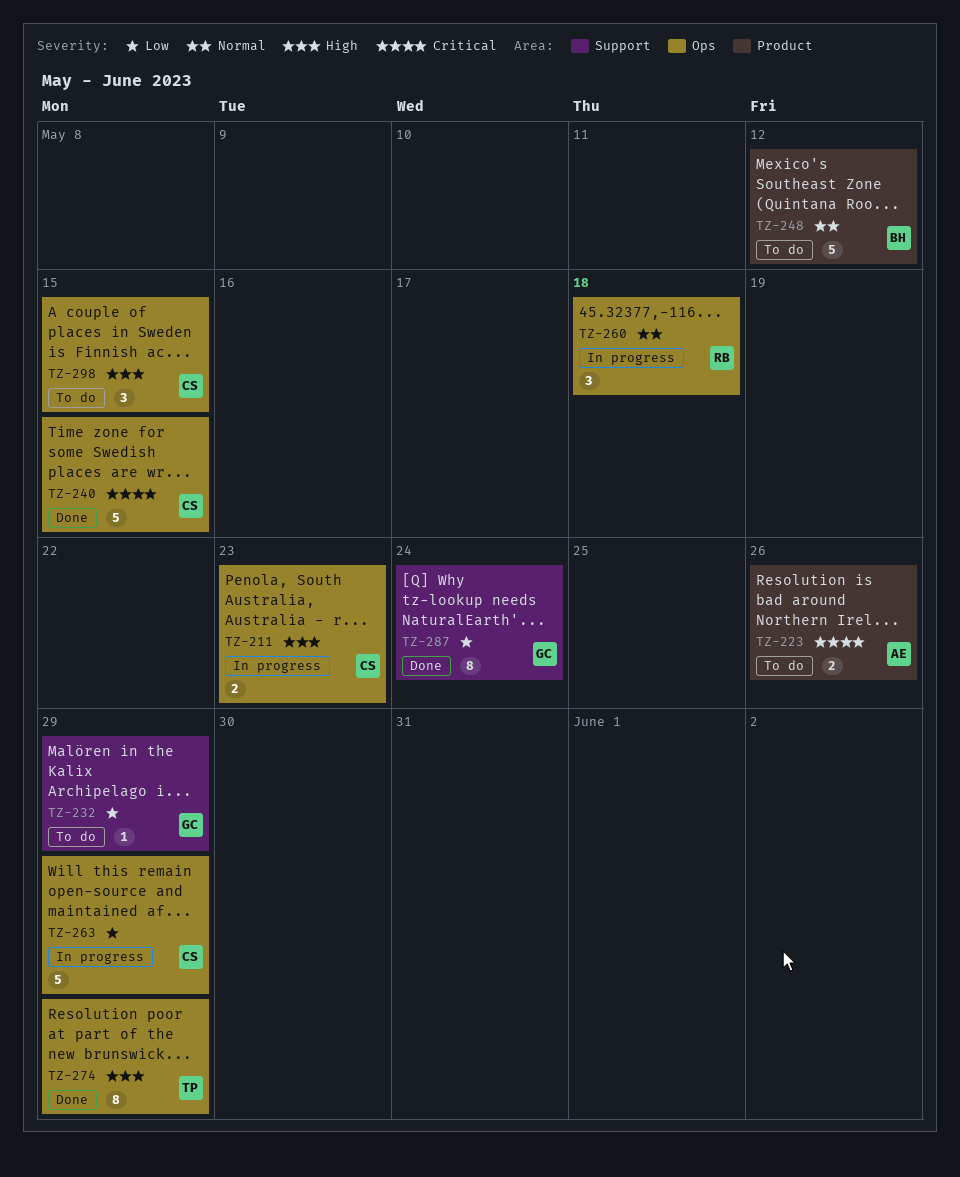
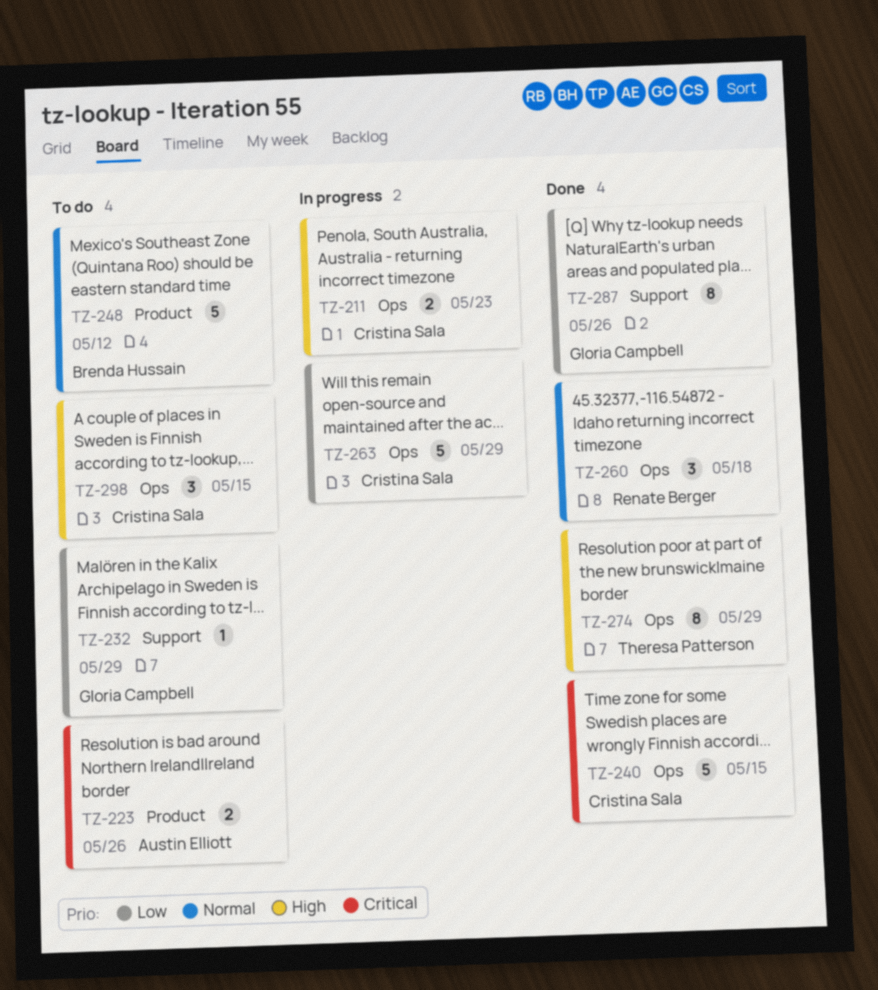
TZ-260, status: In progress -> Done
TZ-287, due: May 24 -> May 26

